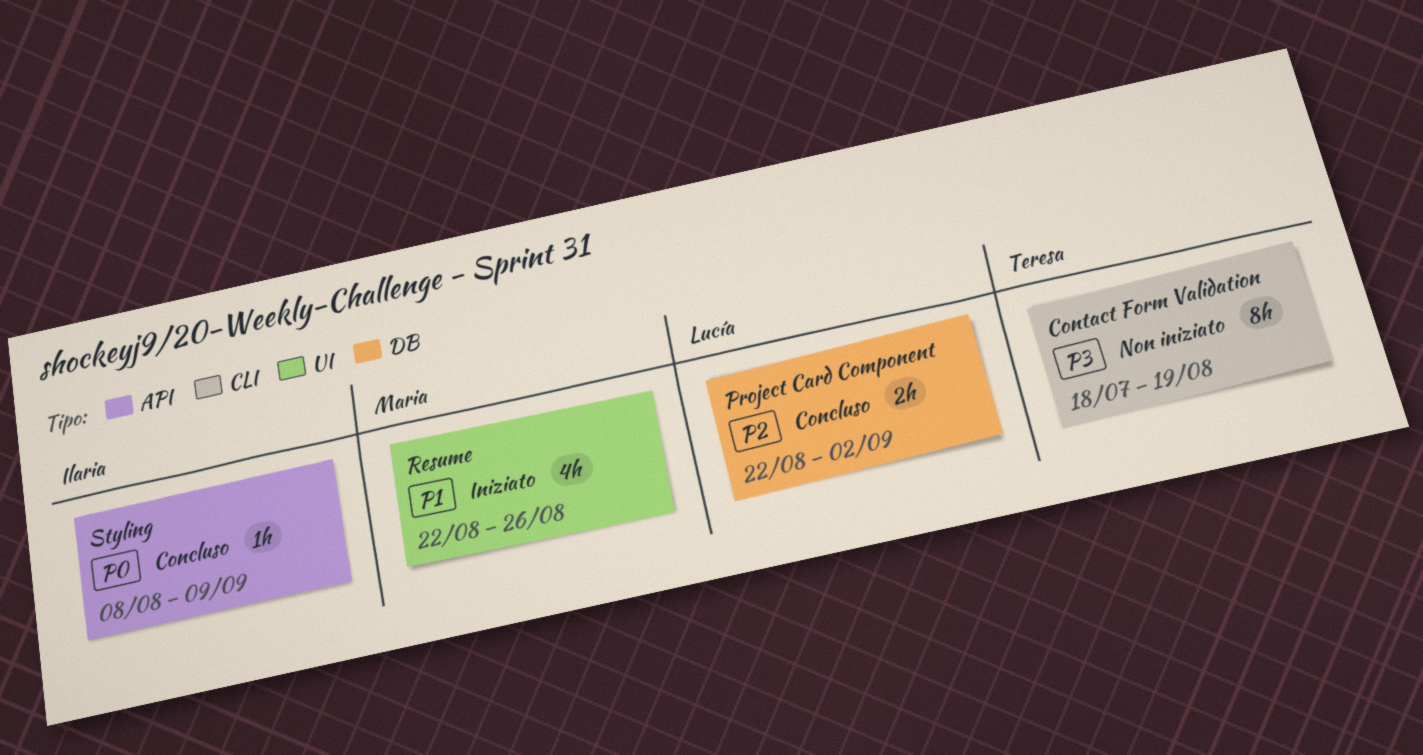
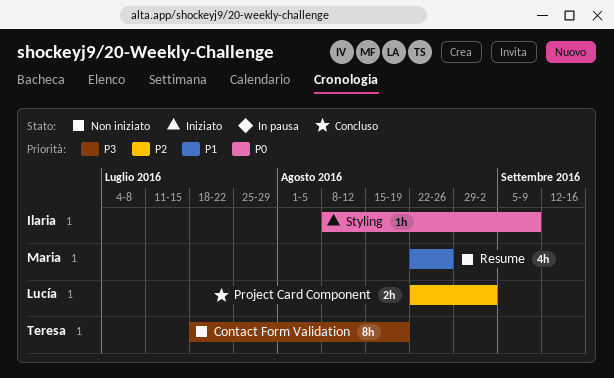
Resume, status: Iniziato -> Non iniziato
Styling, status: Concluso -> Iniziato

